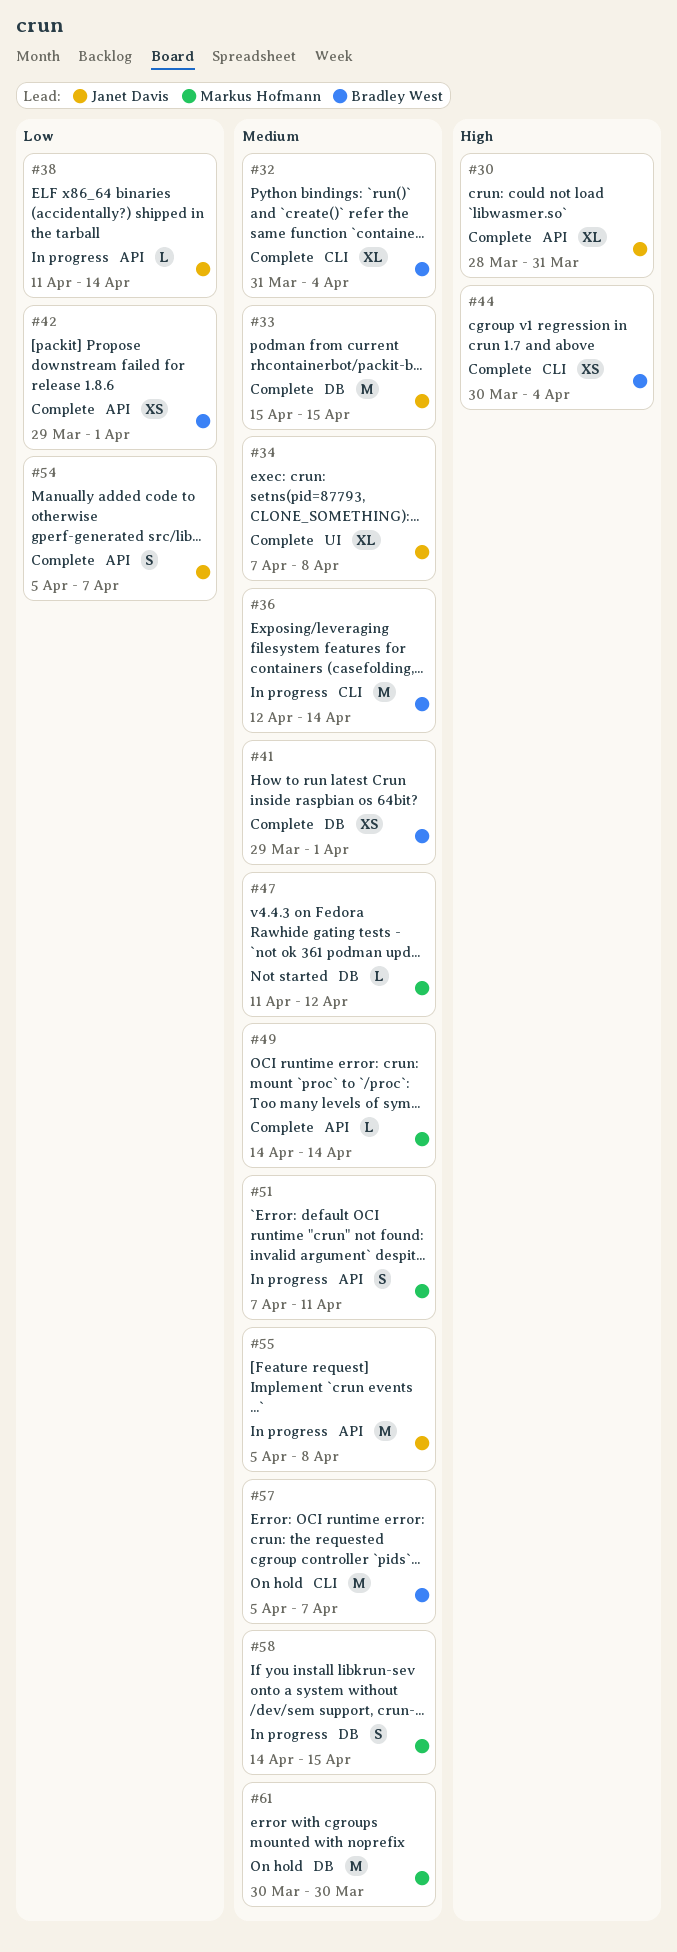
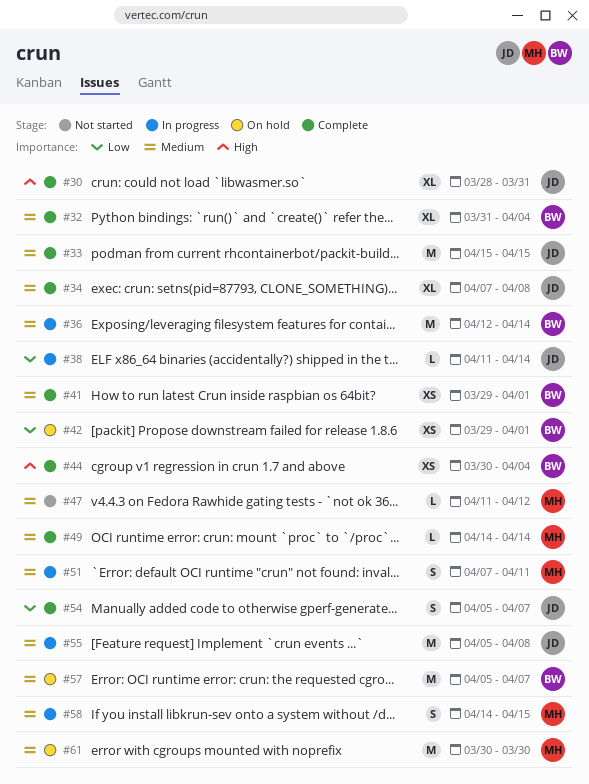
#42, status: Complete -> On hold

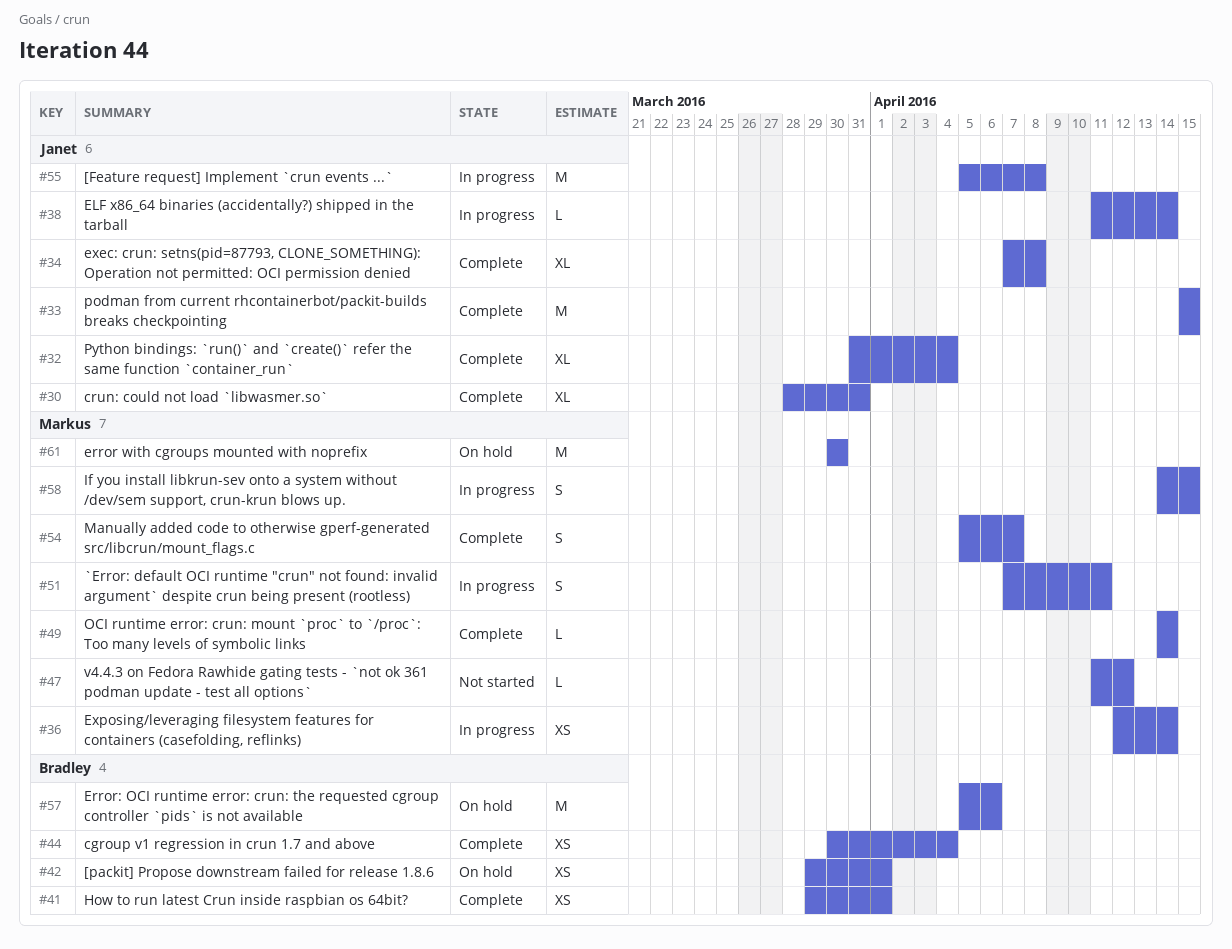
#32, owner: Bradley -> Janet
#36, owner: Bradley -> Markus
#36, estimate: M -> XS
#54, owner: Janet -> Markus
#57, due: Apr 7 -> Apr 6

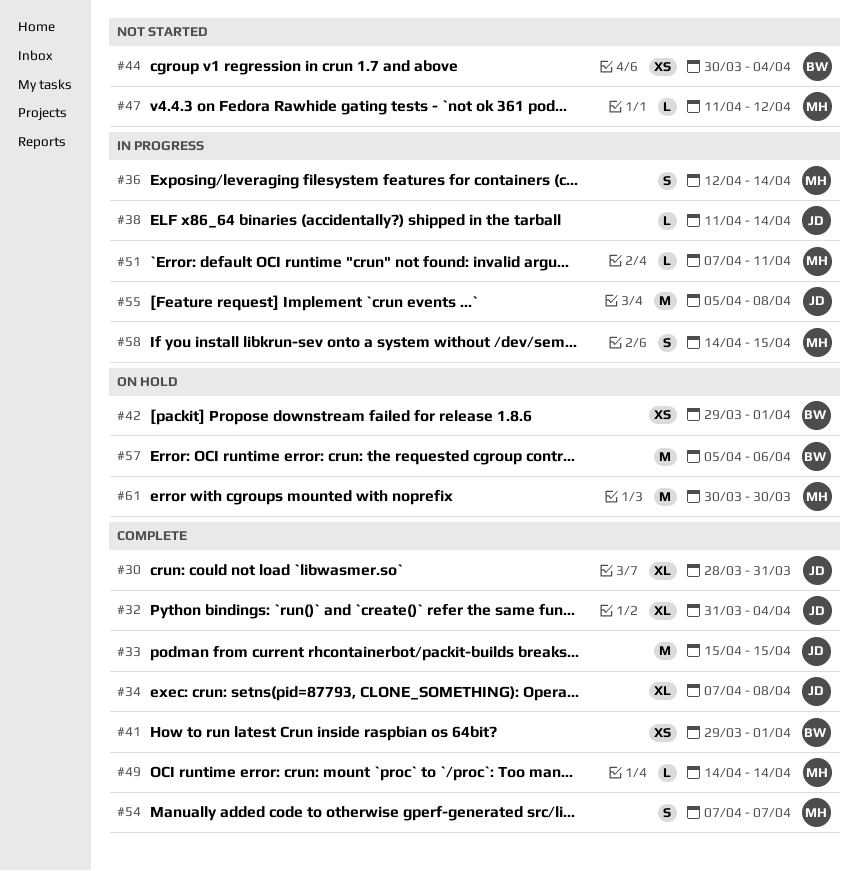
#36, estimate: XS -> S
#44, status: Complete -> Not started
#51, estimate: S -> L
#54, start: Apr 5 -> Apr 7

